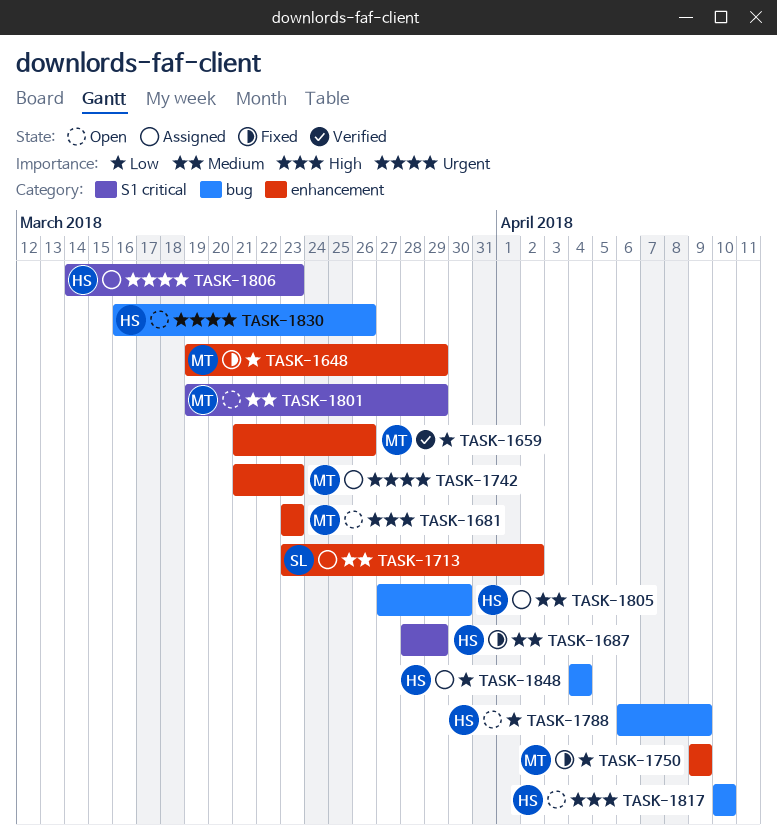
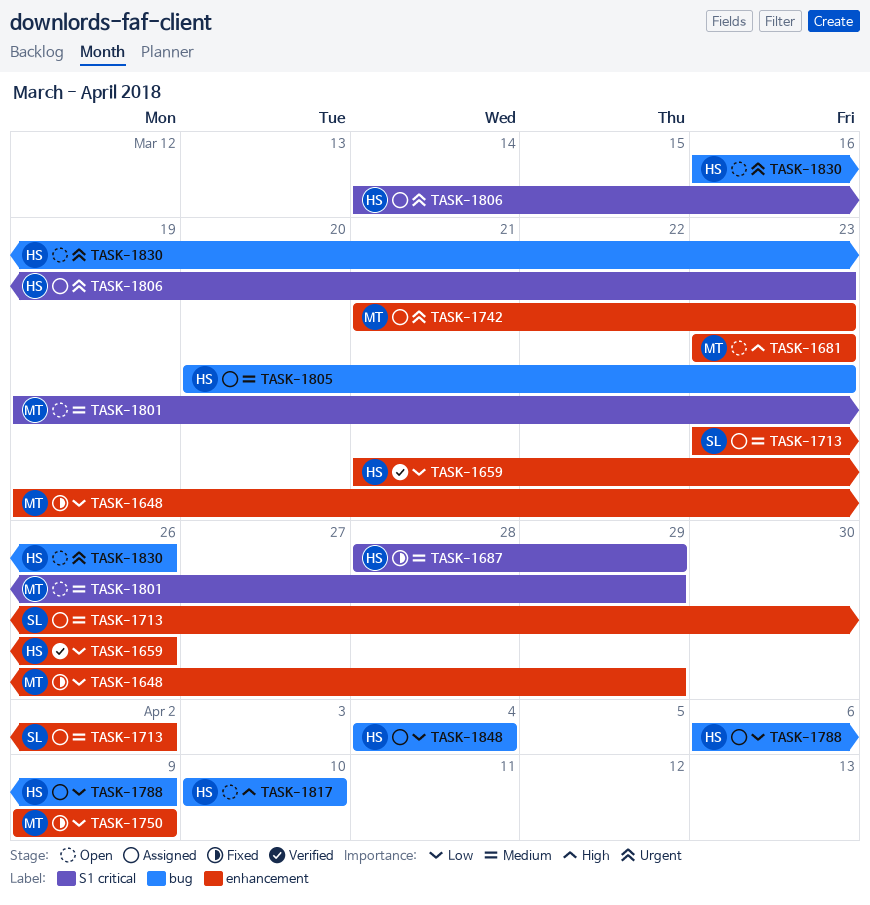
TASK-1659, owner: MT -> HS
TASK-1788, status: Open -> Assigned
TASK-1805, start: Mar 27 -> Mar 20
TASK-1805, due: Mar 30 -> Mar 23

